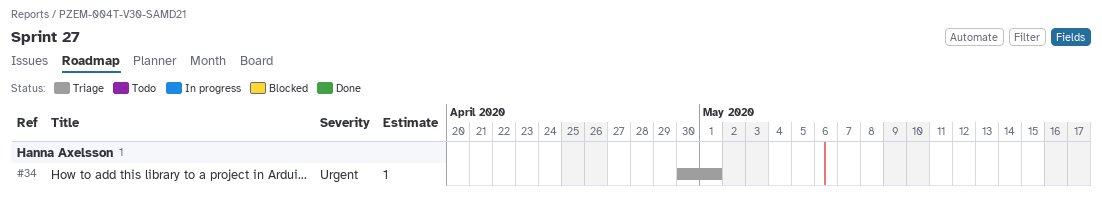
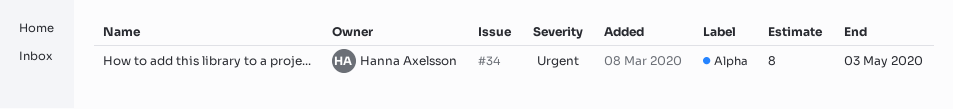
#34, estimate: 1 -> 8
#34, due: May 1 -> May 3

